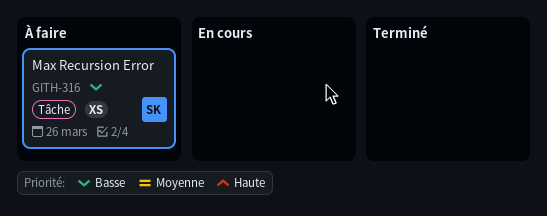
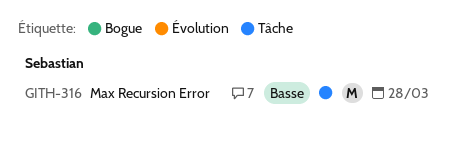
GITH-316, estimate: XS -> M
GITH-316, due: Mar 26 -> Mar 28

